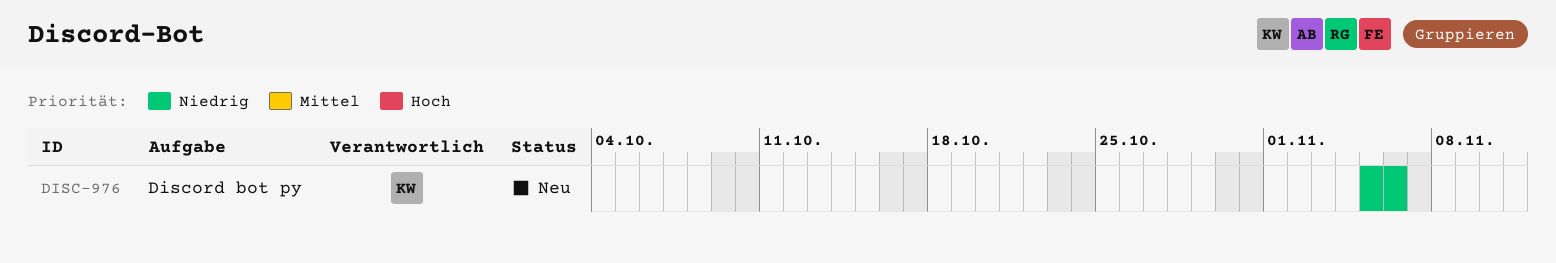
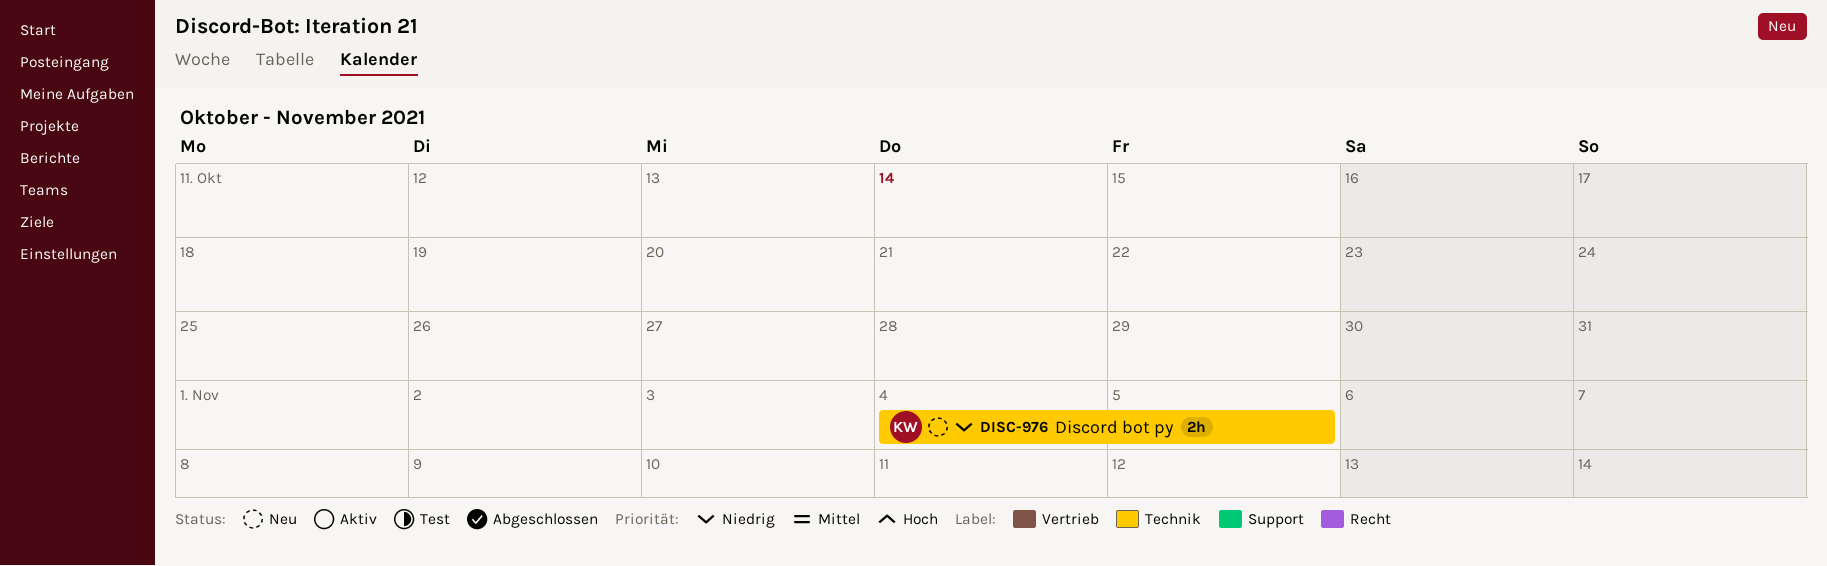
DISC-976, start: Nov 5 -> Nov 4
DISC-976, due: Nov 6 -> Nov 5

